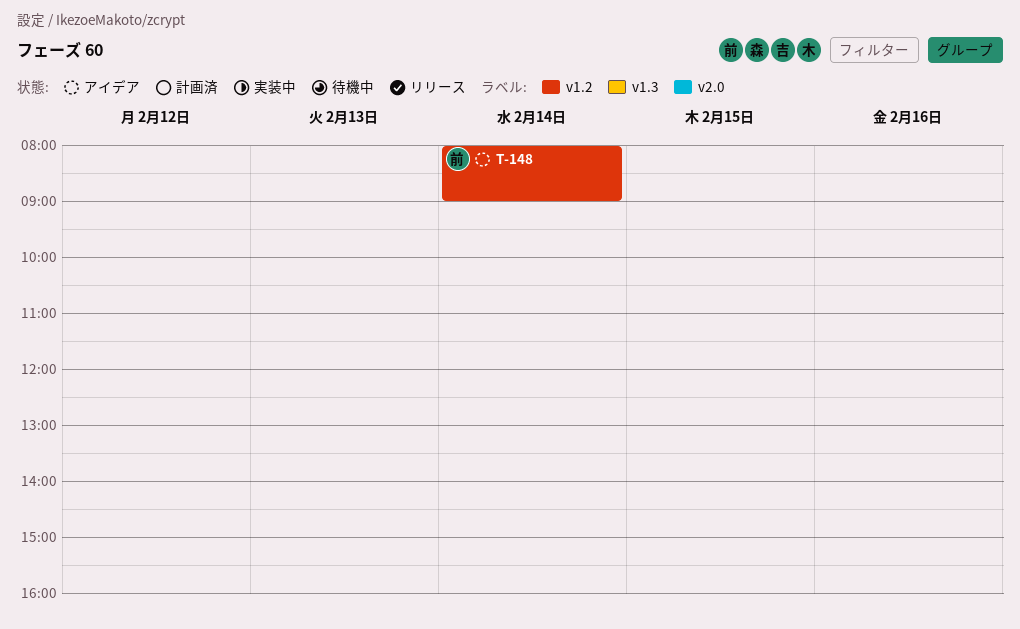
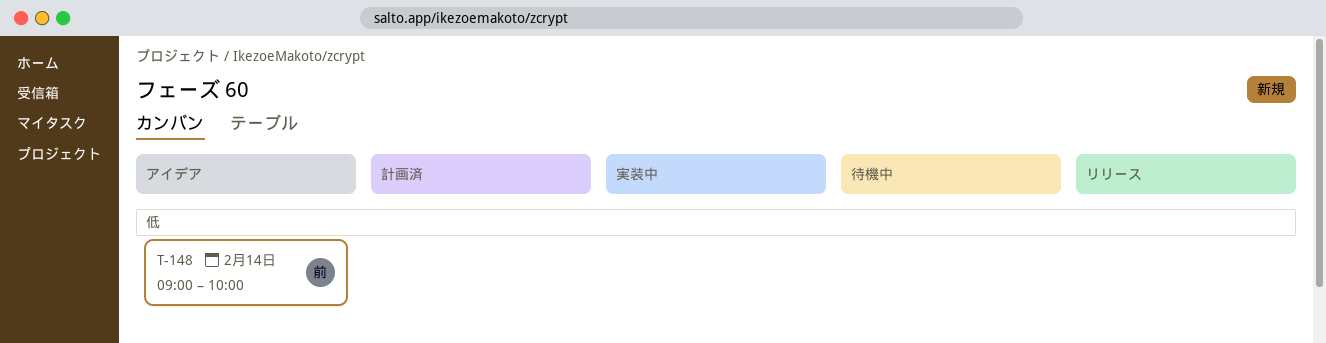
T-148, begins: 08:00 -> 09:00
T-148, ends: 09:00 -> 10:00

